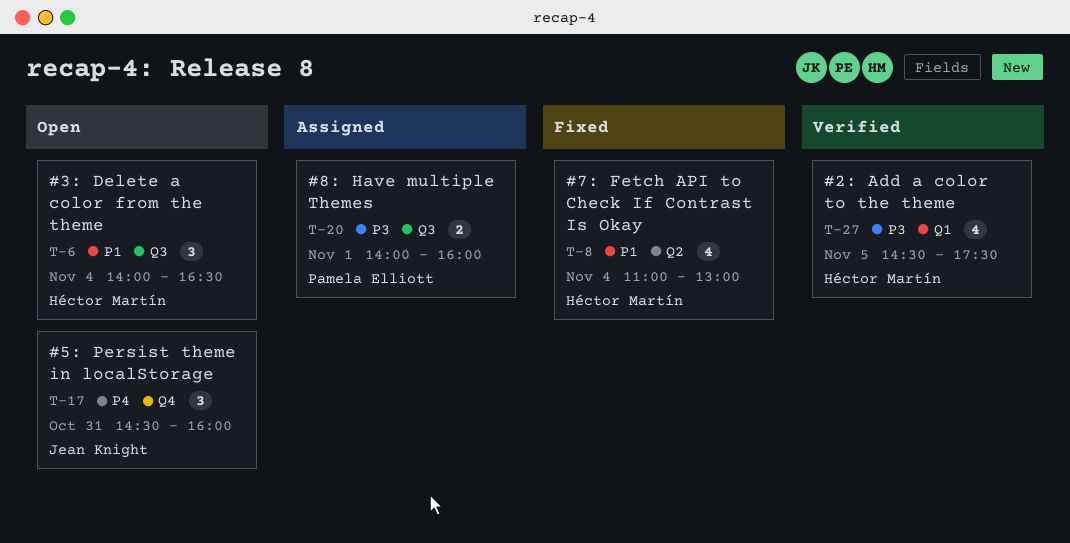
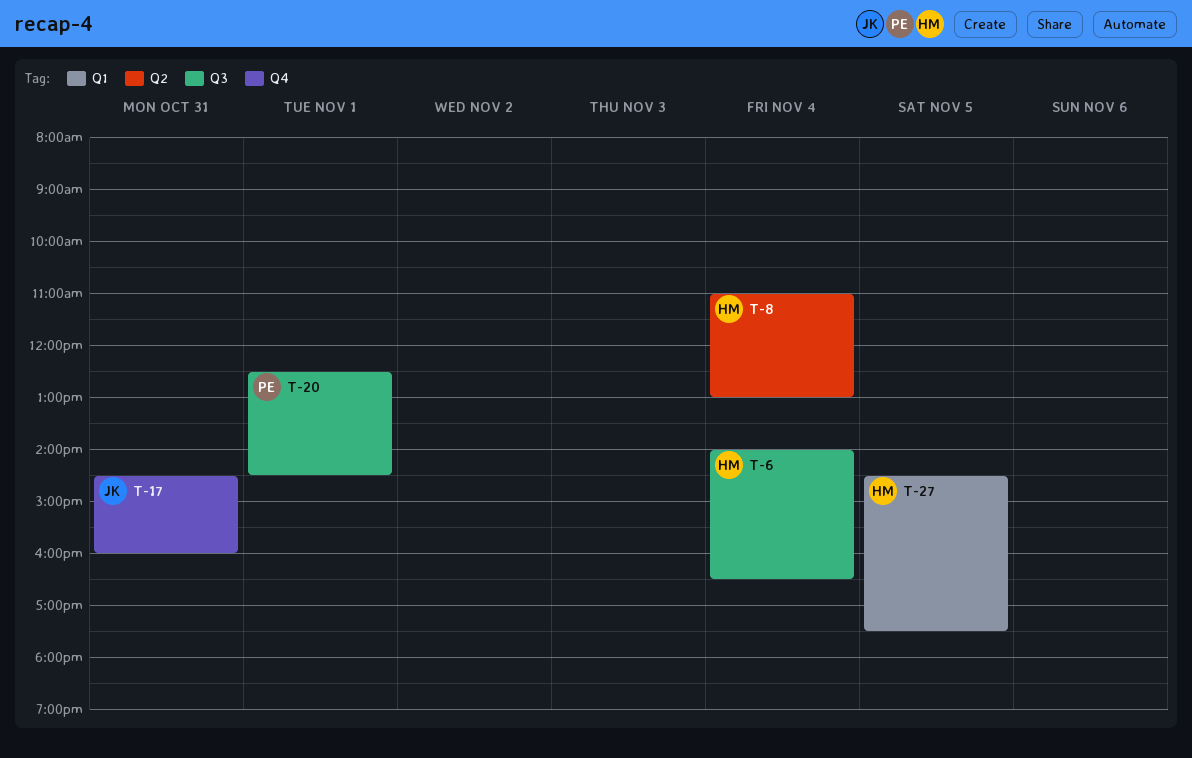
T-20, begins: 14:00 -> 12:30
T-20, ends: 16:00 -> 14:30

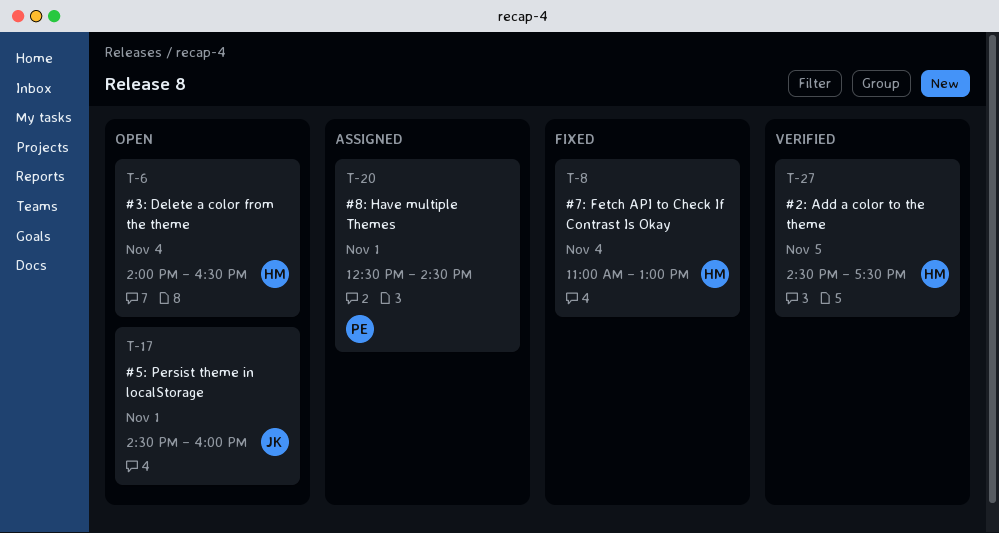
T-17, day: Oct 31 -> Nov 1

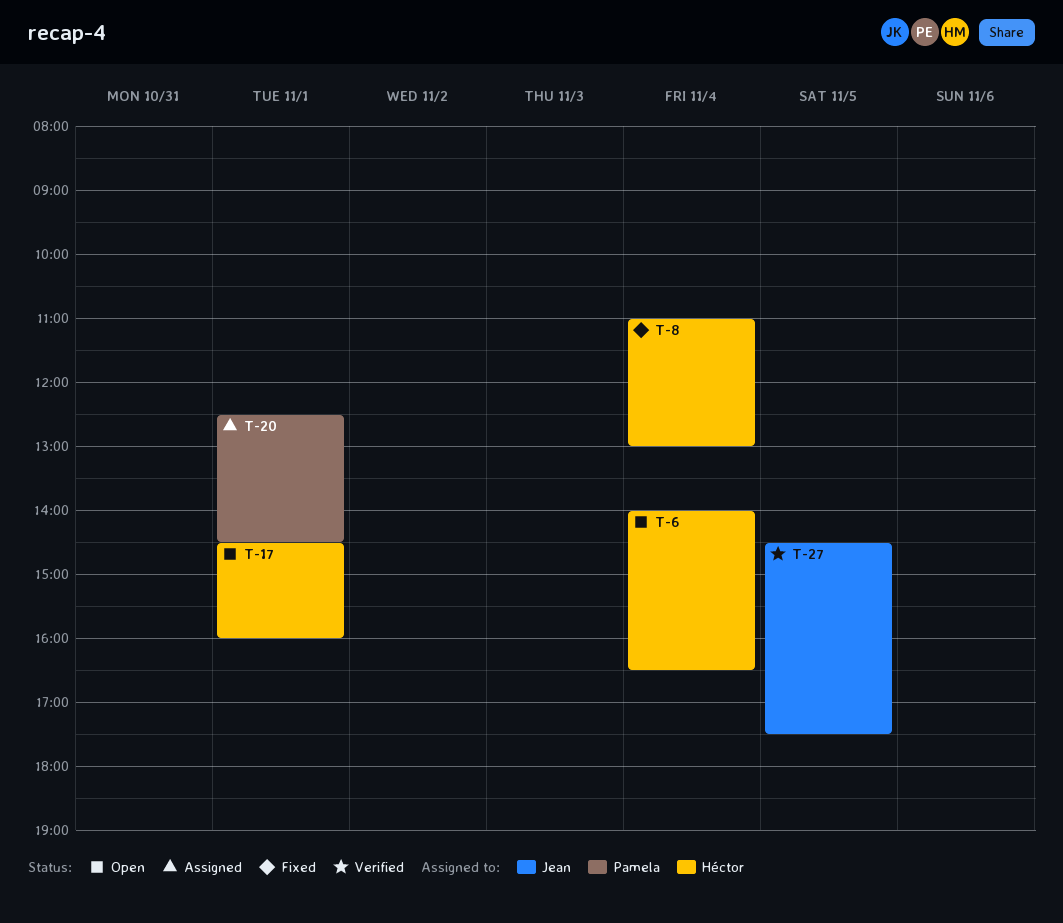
T-17, owner: Jean -> Héctor
T-27, owner: Héctor -> Jean

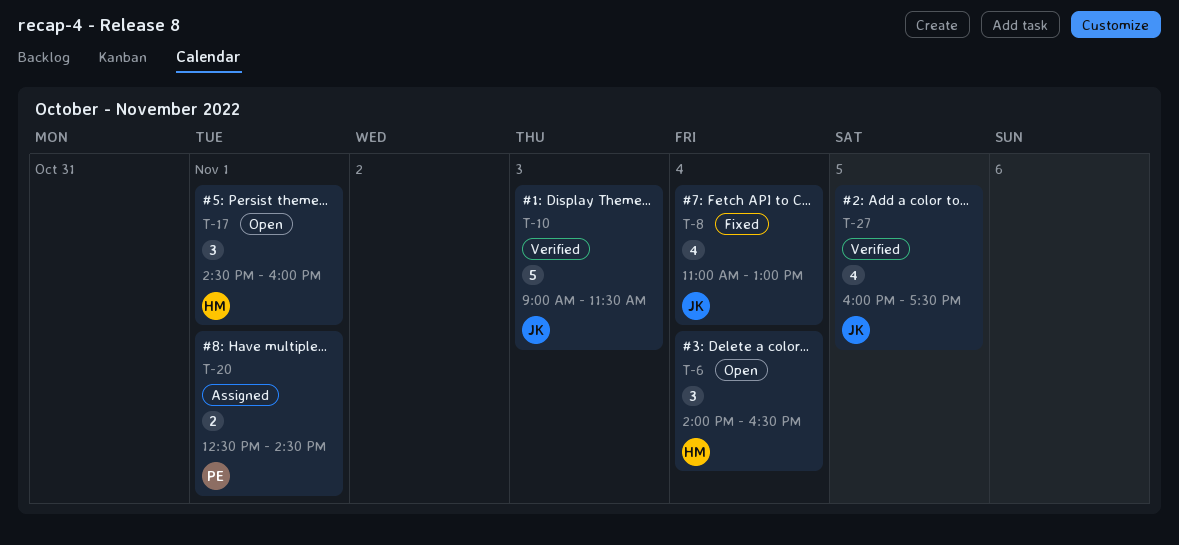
T-8, owner: Héctor -> Jean
T-10: none -> present
T-27, begins: 14:30 -> 16:00

